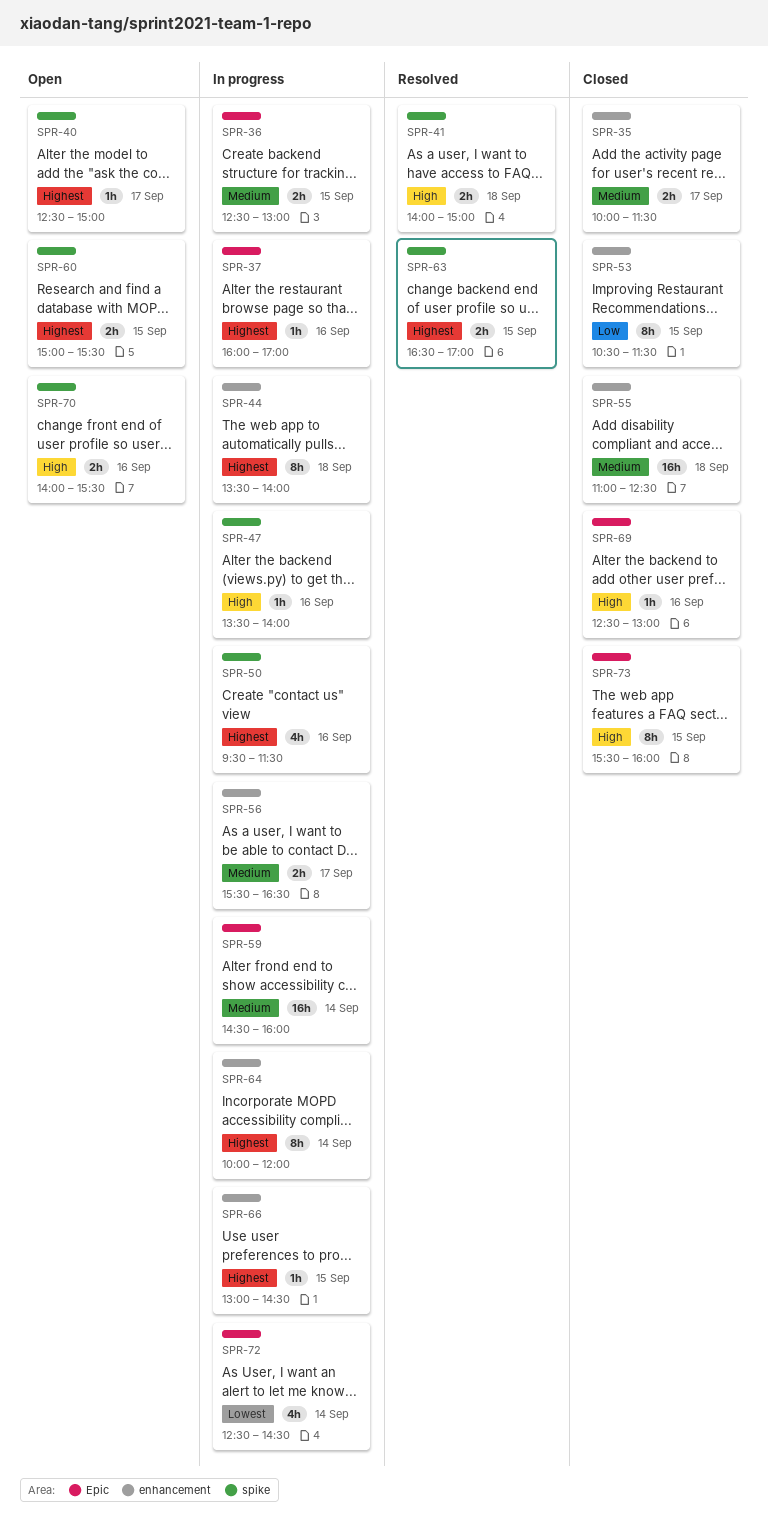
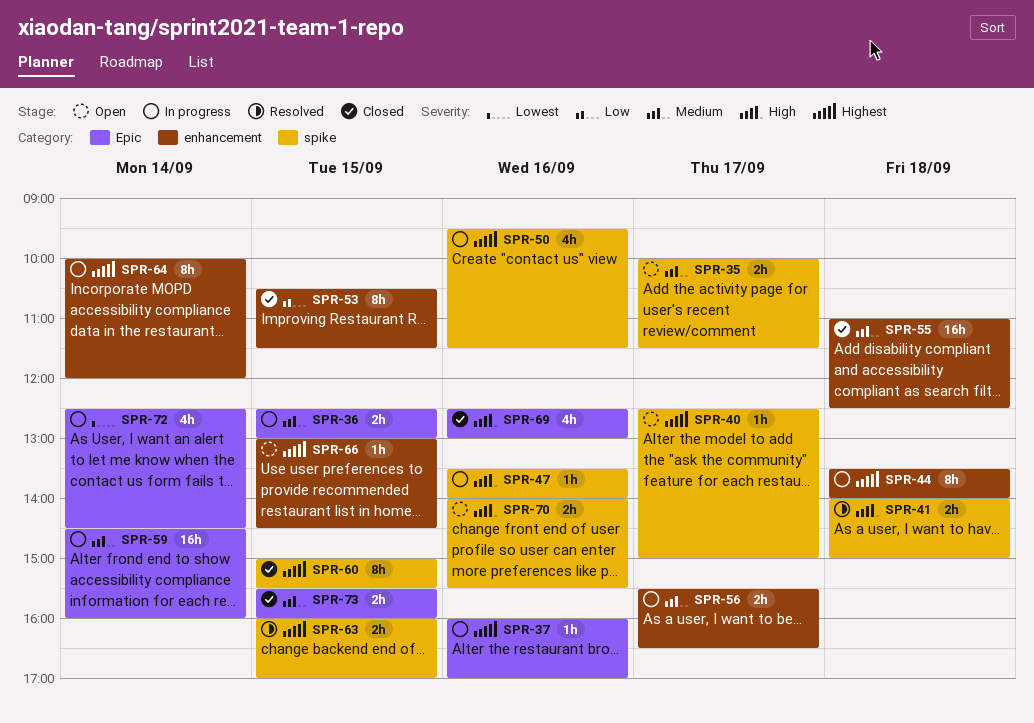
SPR-35, status: Closed -> Open
SPR-35, label: enhancement -> spike
SPR-60, status: Open -> Closed
SPR-60, estimate: 2h -> 8h
SPR-63, begins: 16:30 -> 16:00
SPR-66, status: In progress -> Open
SPR-69, estimate: 1h -> 4h
SPR-73, priority: High -> Medium
SPR-73, estimate: 8h -> 2h

